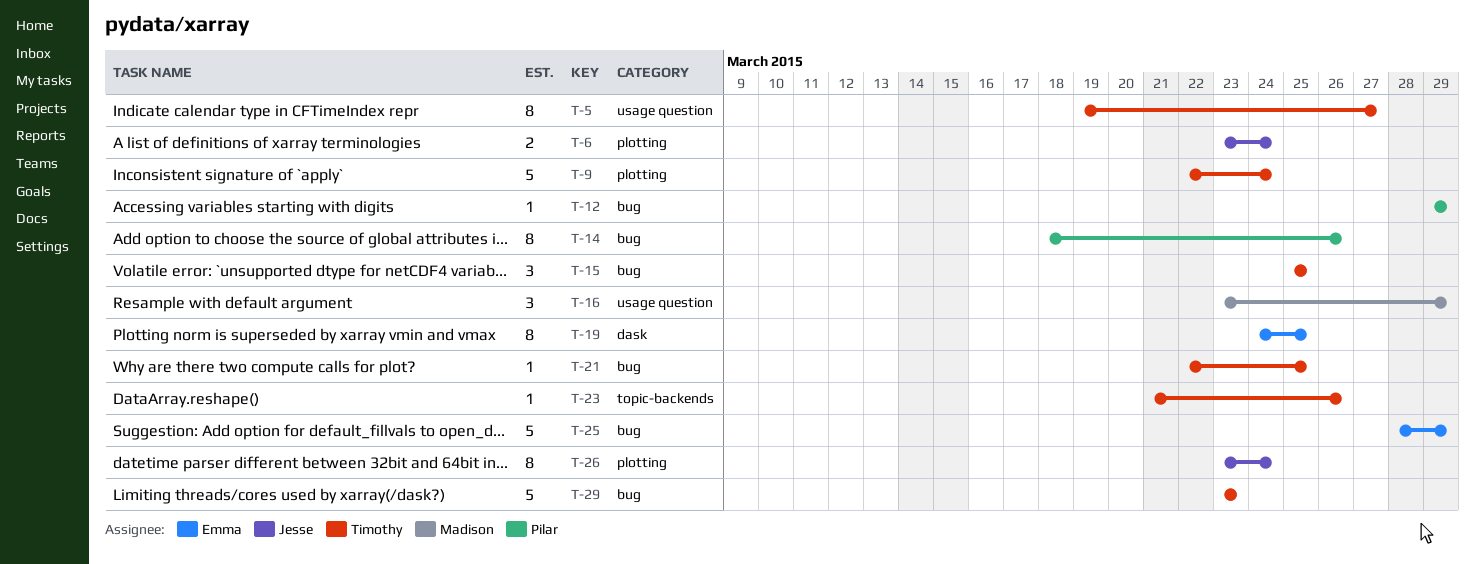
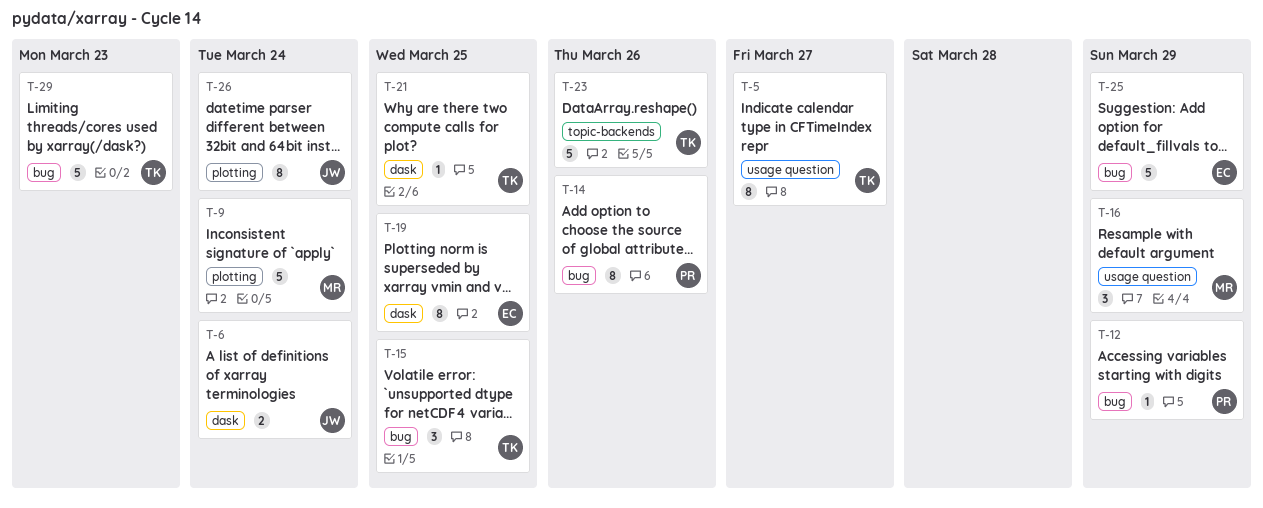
T-6, label: plotting -> dask
T-9, owner: Timothy -> Madison
T-21, label: bug -> dask
T-23, estimate: 1 -> 5

